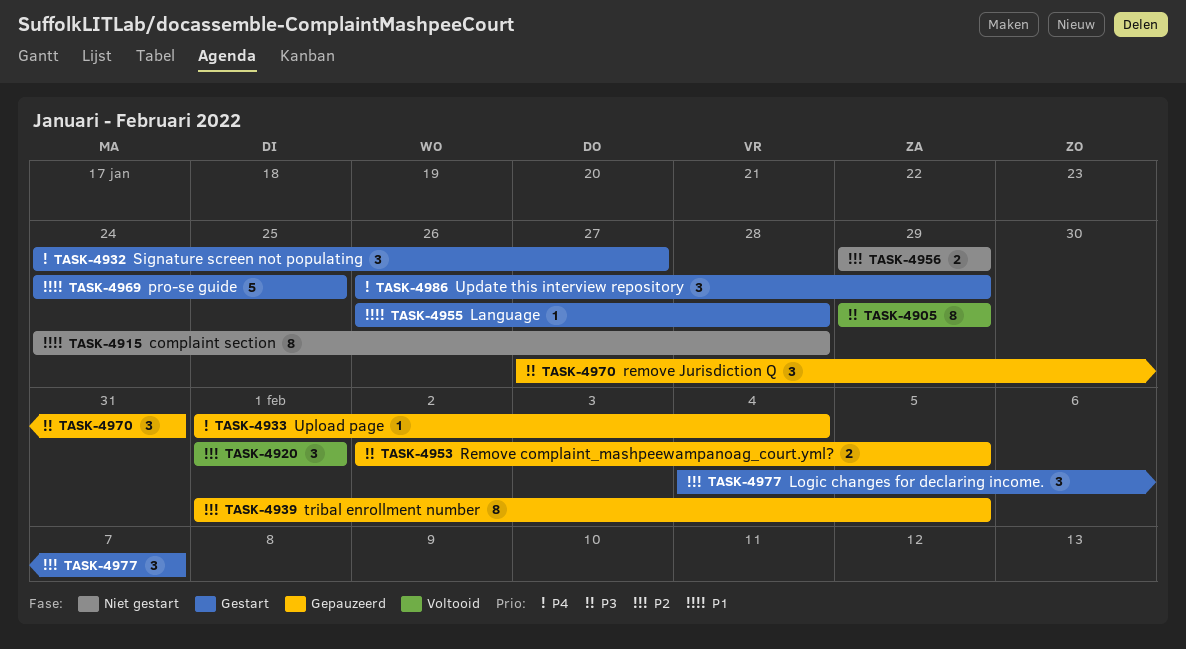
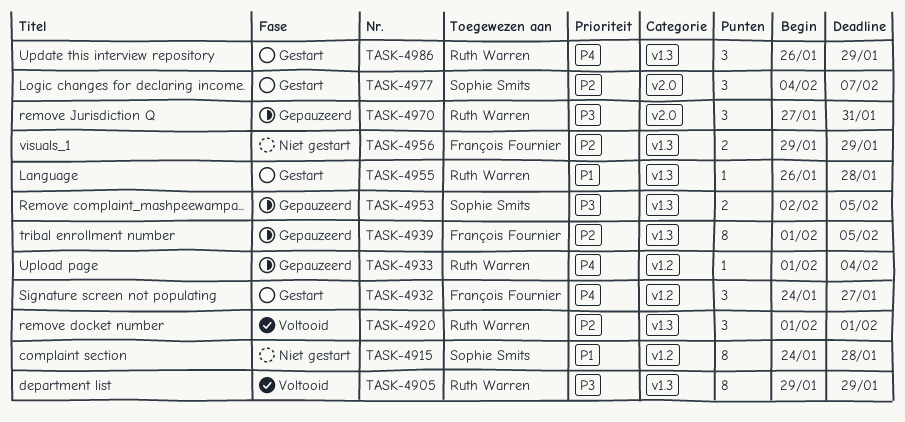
TASK-4969: present -> none

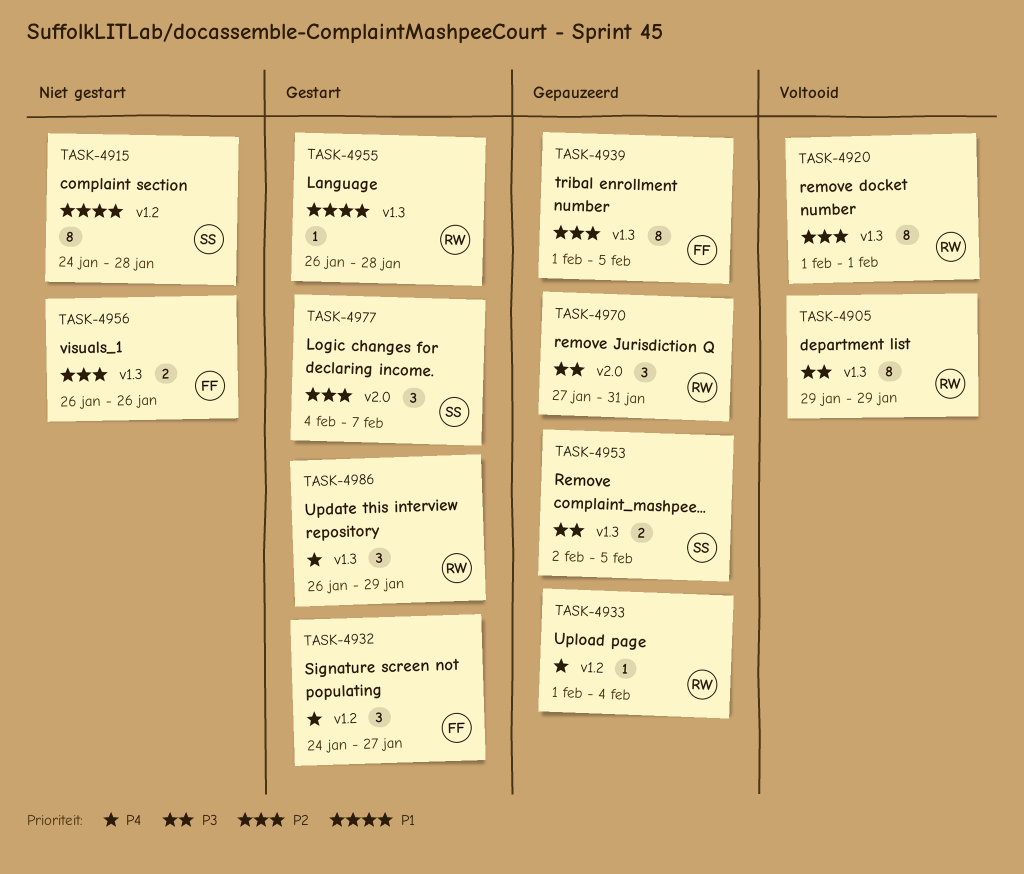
TASK-4920, estimate: 3 -> 8
TASK-4956, start: Jan 29 -> Jan 26
TASK-4956, due: Jan 29 -> Jan 26

